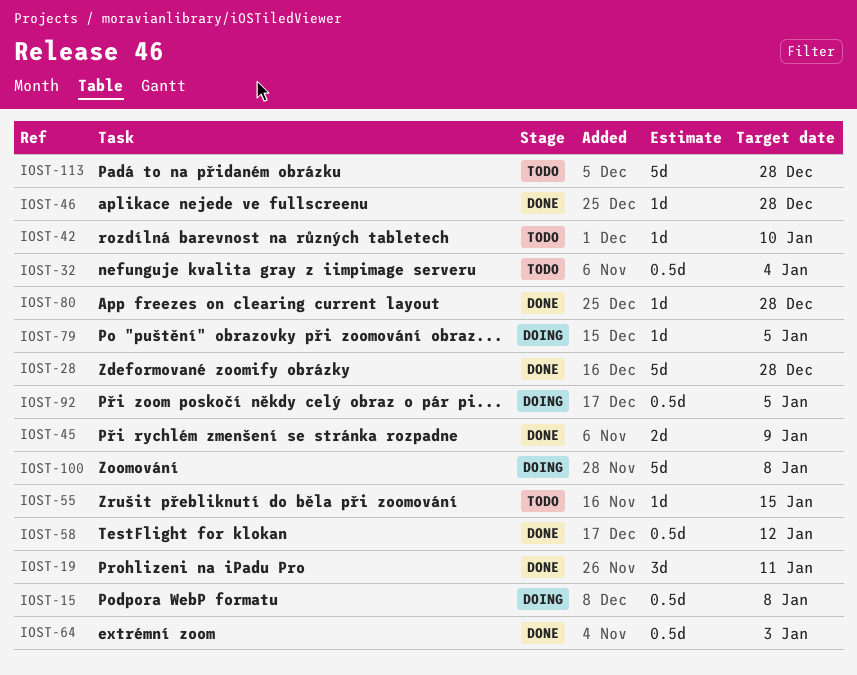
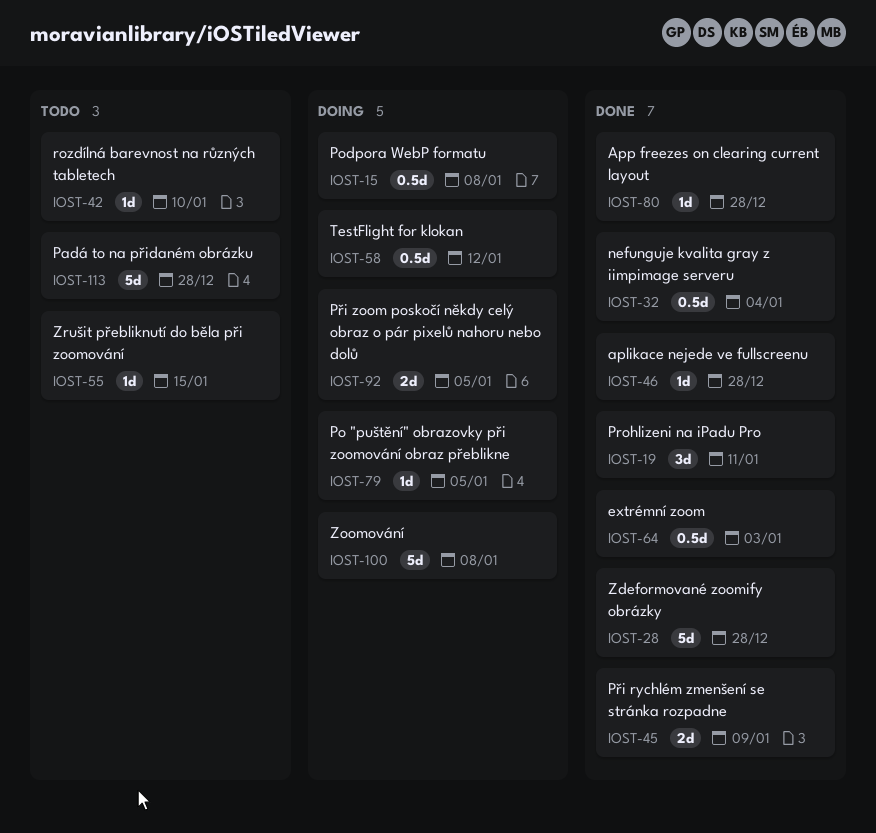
IOST-32, status: Todo -> Done
IOST-58, status: Done -> Doing
IOST-92, estimate: 0.5d -> 2d

